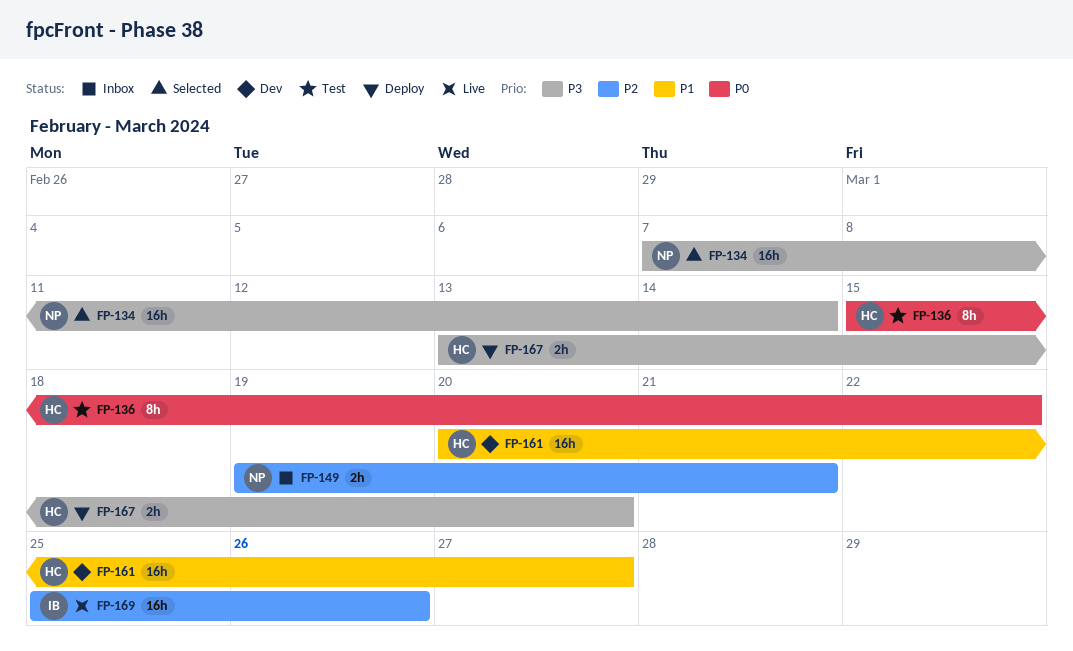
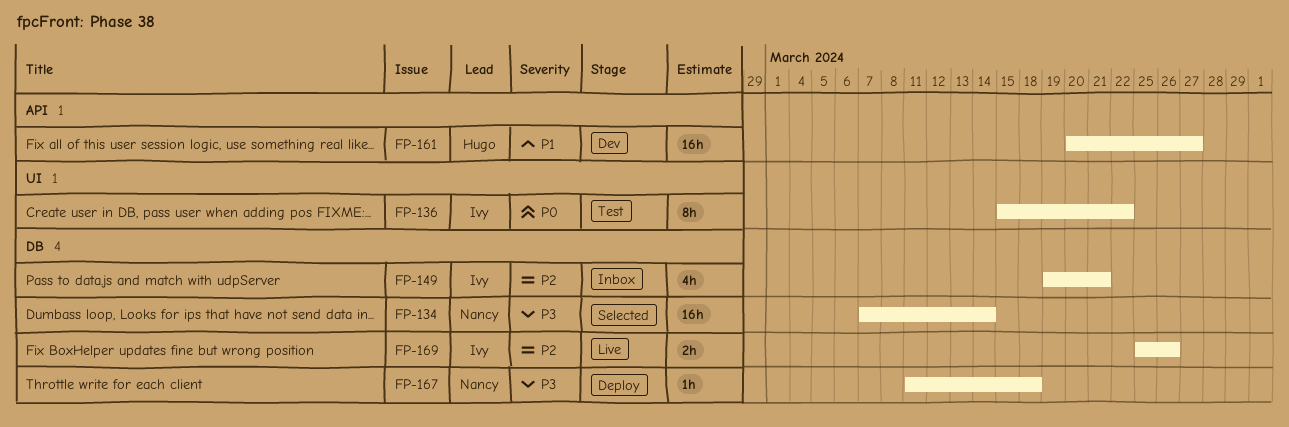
FP-136, owner: Hugo -> Ivy
FP-149, owner: Nancy -> Ivy
FP-149, estimate: 2h -> 4h
FP-167, owner: Hugo -> Nancy
FP-167, estimate: 2h -> 1h
FP-167, start: Mar 13 -> Mar 11
FP-167, due: Mar 20 -> Mar 18
FP-169, estimate: 16h -> 2h

